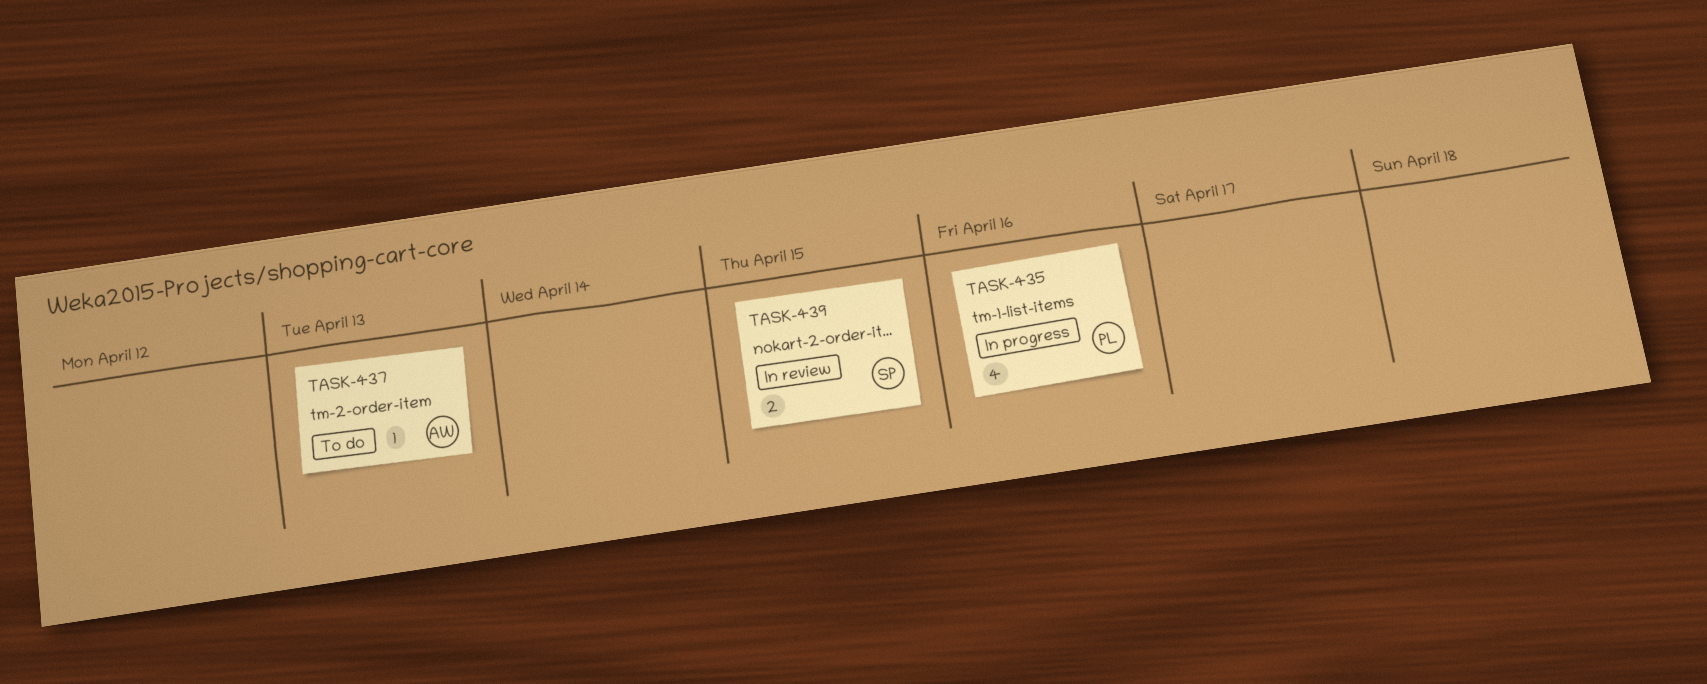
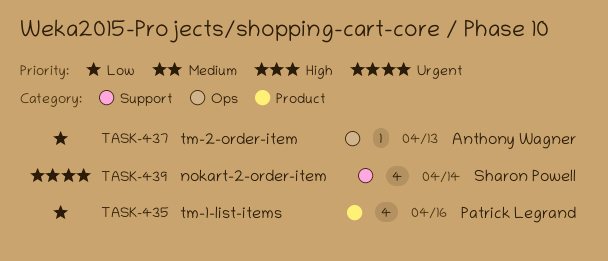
TASK-439, estimate: 2 -> 4
TASK-439, due: Apr 15 -> Apr 14

